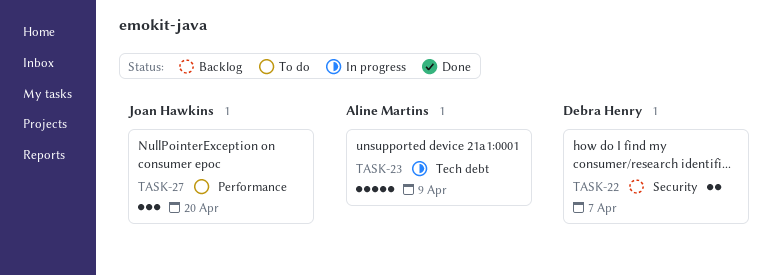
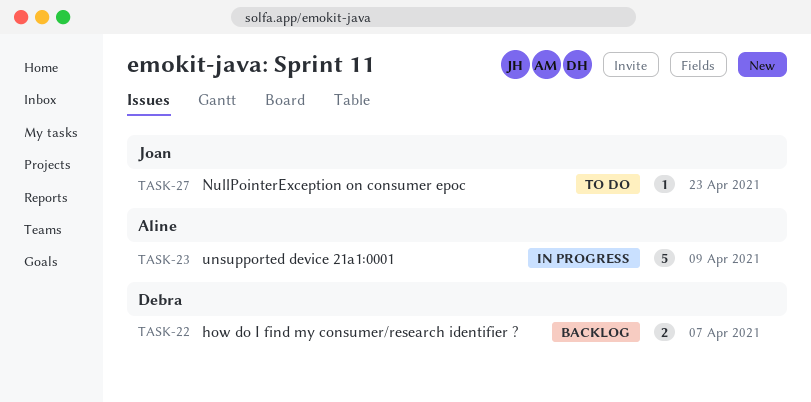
TASK-27, estimate: 3 -> 1
TASK-27, due: Apr 20 -> Apr 23

